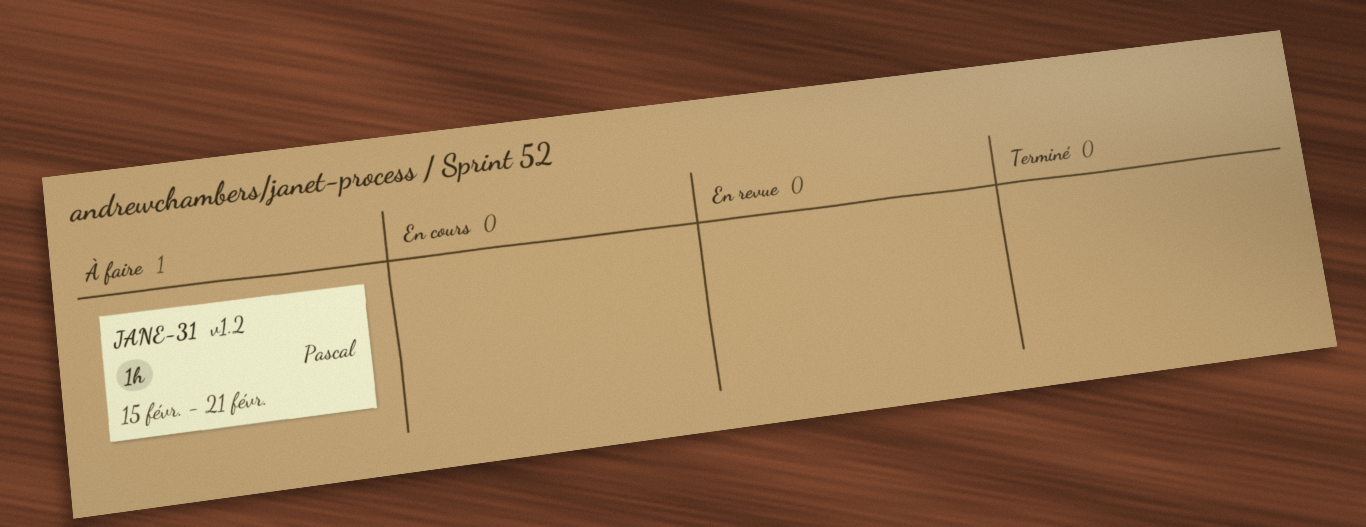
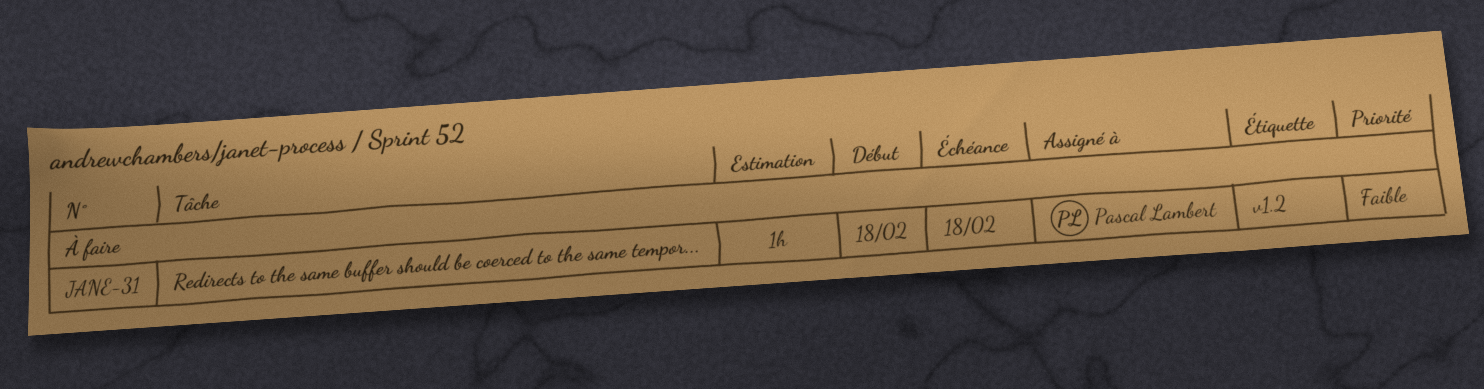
JANE-31, start: Feb 15 -> Feb 18
JANE-31, due: Feb 21 -> Feb 18

